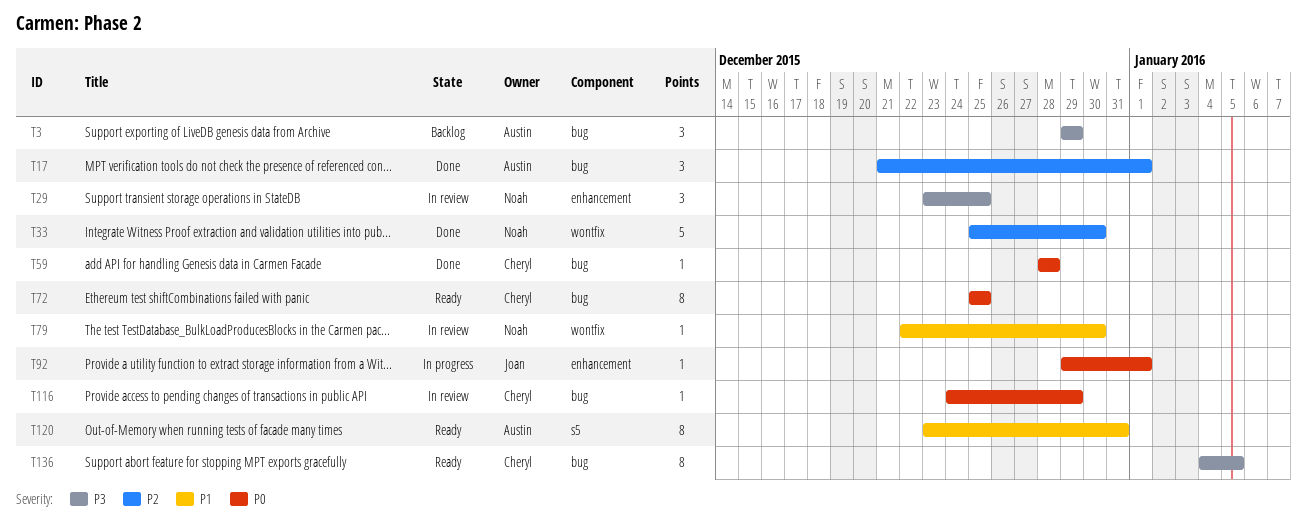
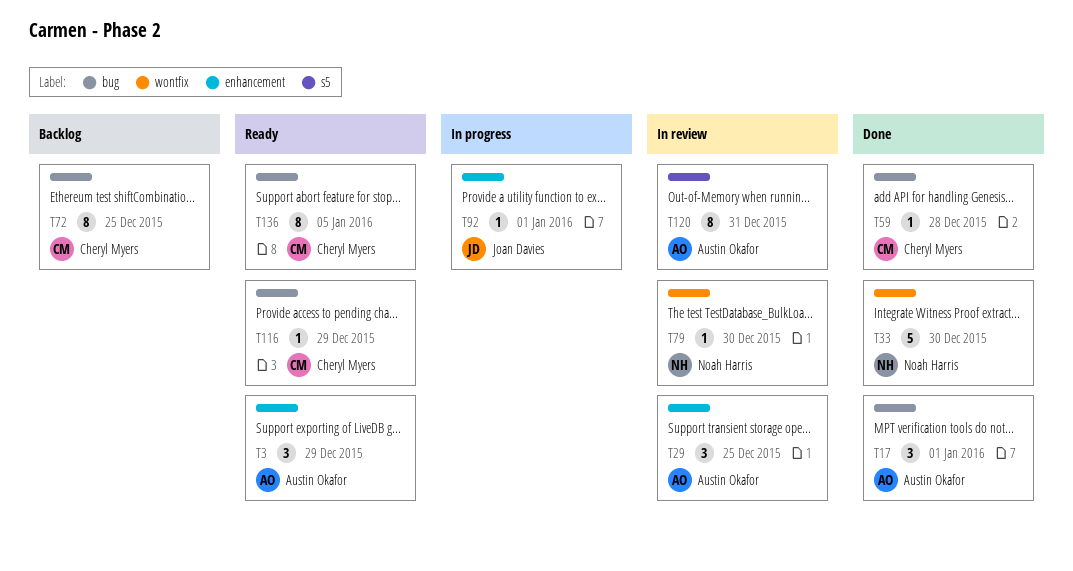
T3, status: Backlog -> Ready
T3, label: bug -> enhancement
T29, owner: Noah Harris -> Austin Okafor
T72, status: Ready -> Backlog
T116, status: In review -> Ready
T120, status: Ready -> In review

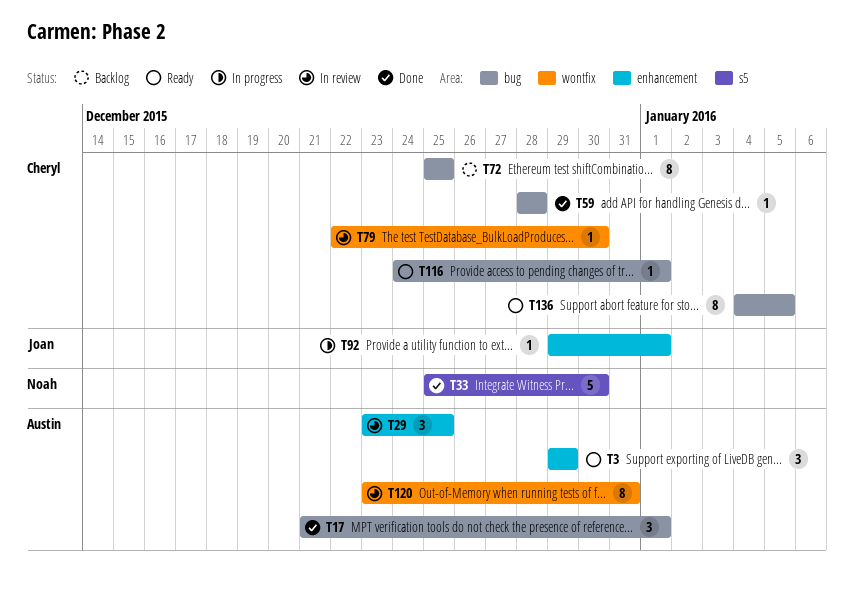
T33, label: wontfix -> s5
T79, owner: Noah Harris -> Cheryl Myers
T116, due: Dec 29 -> Jan 1
T120, label: s5 -> wontfix

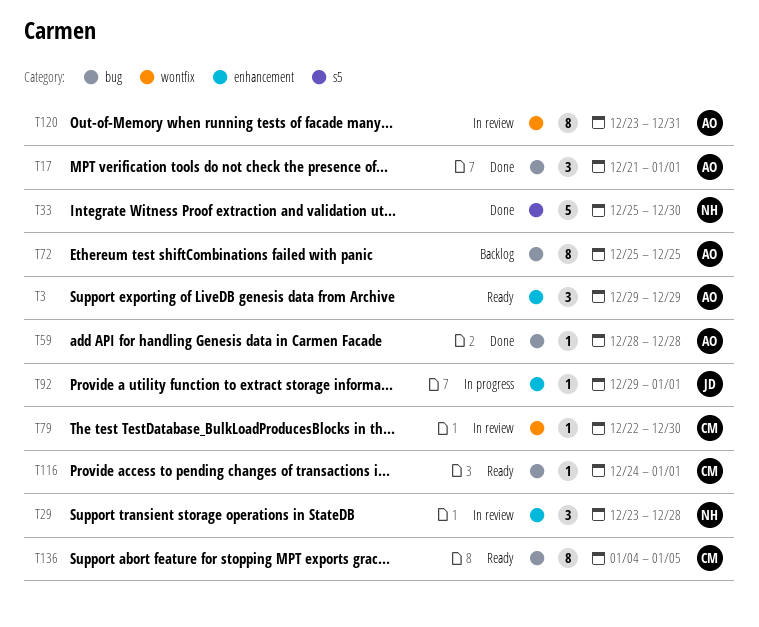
T29, owner: Austin -> Noah
T29, due: Dec 25 -> Dec 28
T59, owner: Cheryl -> Austin
T72, owner: Cheryl -> Austin

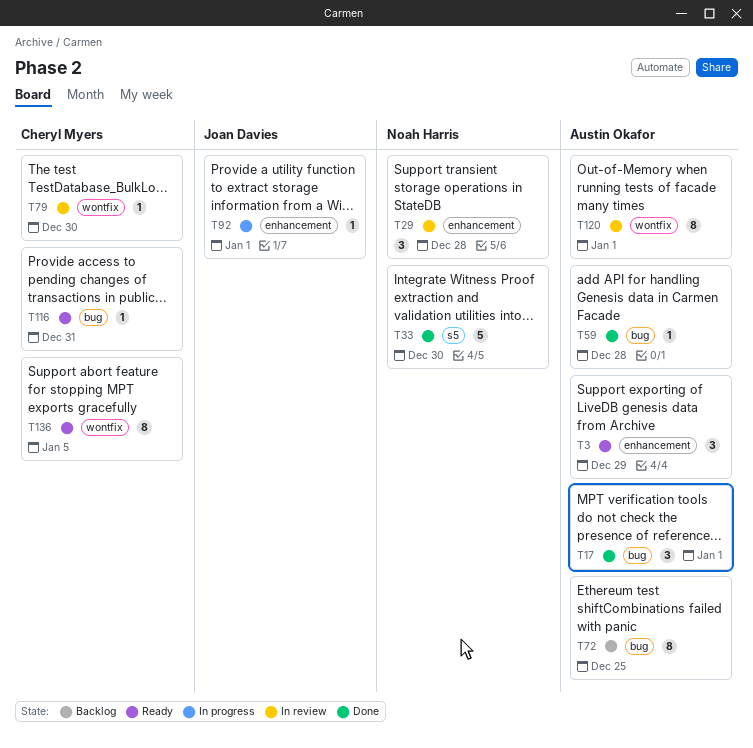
T116, due: Jan 1 -> Dec 31
T120, due: Dec 31 -> Jan 1
T136, label: bug -> wontfix

